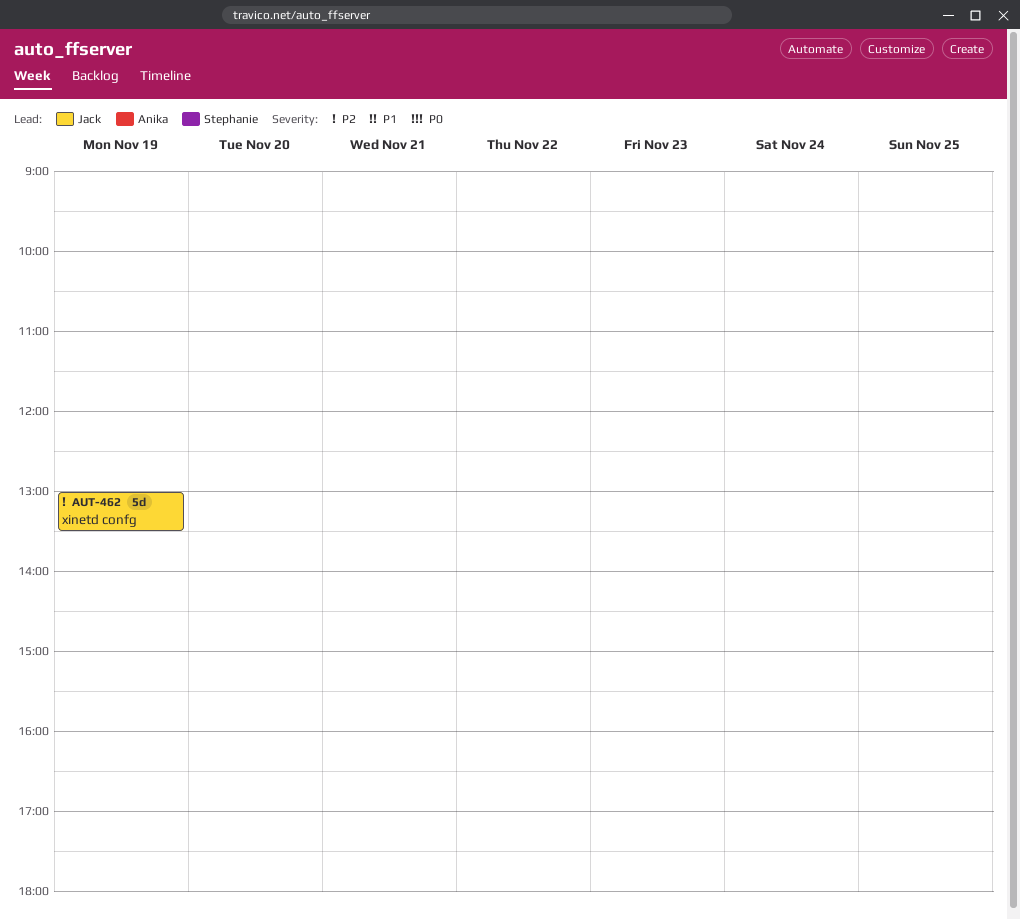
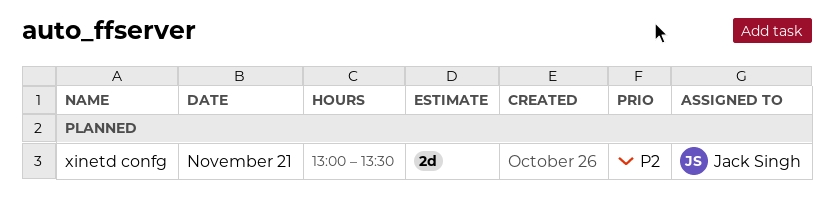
xinetd confg, estimate: 5d -> 2d
xinetd confg, day: Nov 19 -> Nov 21

